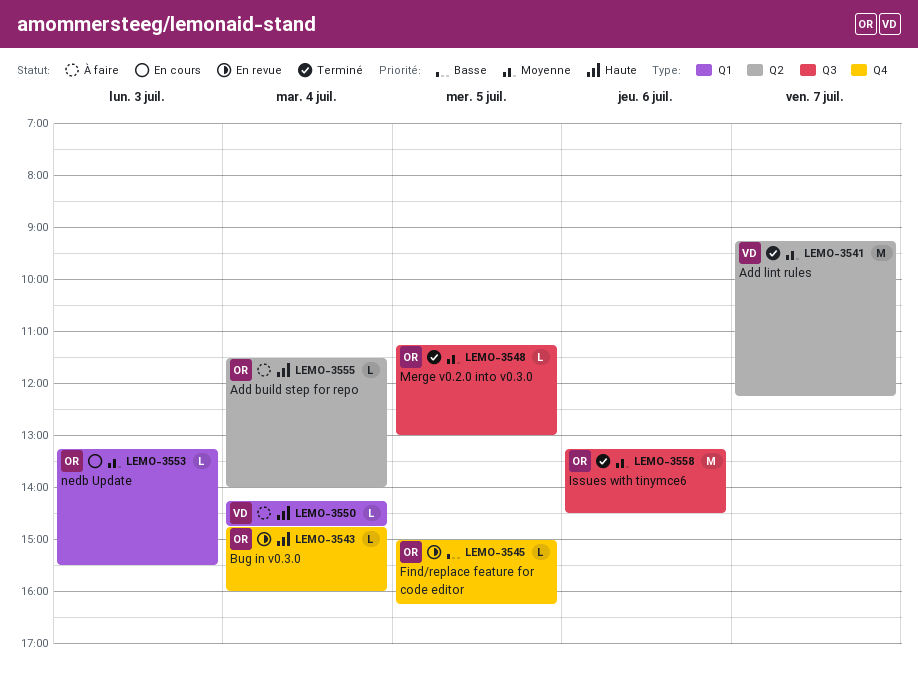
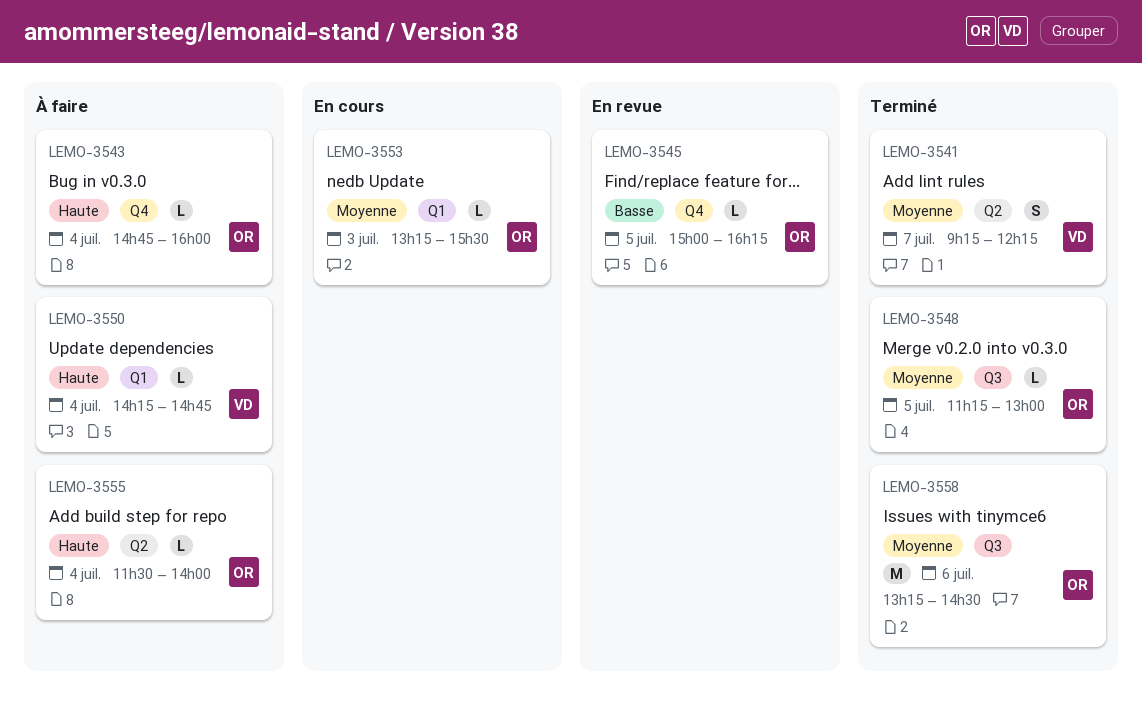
LEMO-3541, estimate: M -> S
LEMO-3543, status: En revue -> À faire

